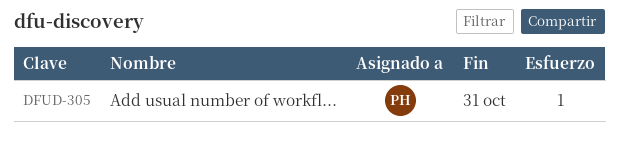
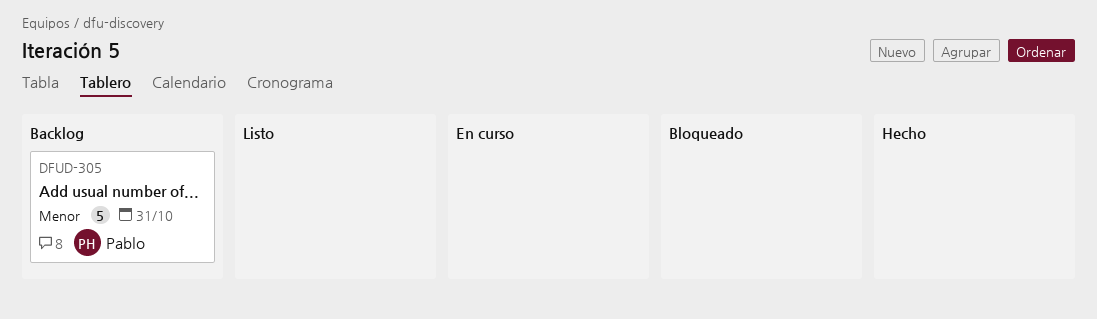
DFUD-305, estimate: 1 -> 5

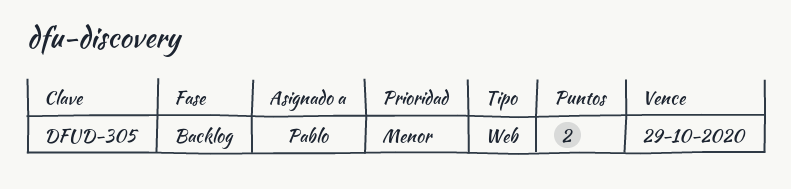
DFUD-305, estimate: 5 -> 2
DFUD-305, due: Oct 31 -> Oct 29

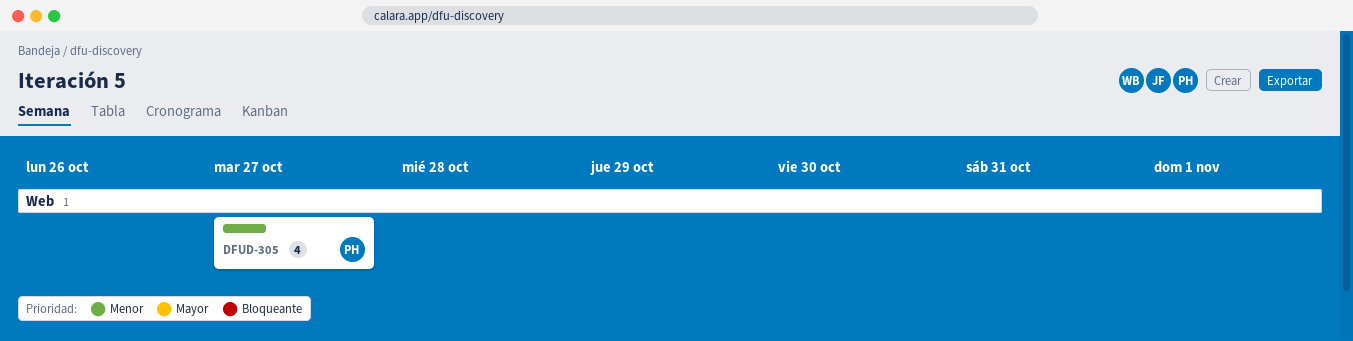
DFUD-305, estimate: 2 -> 4
DFUD-305, due: Oct 29 -> Oct 27

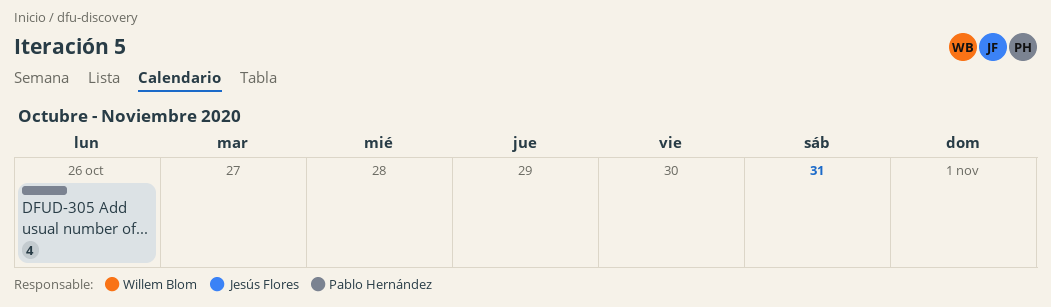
DFUD-305, due: Oct 27 -> Oct 26

